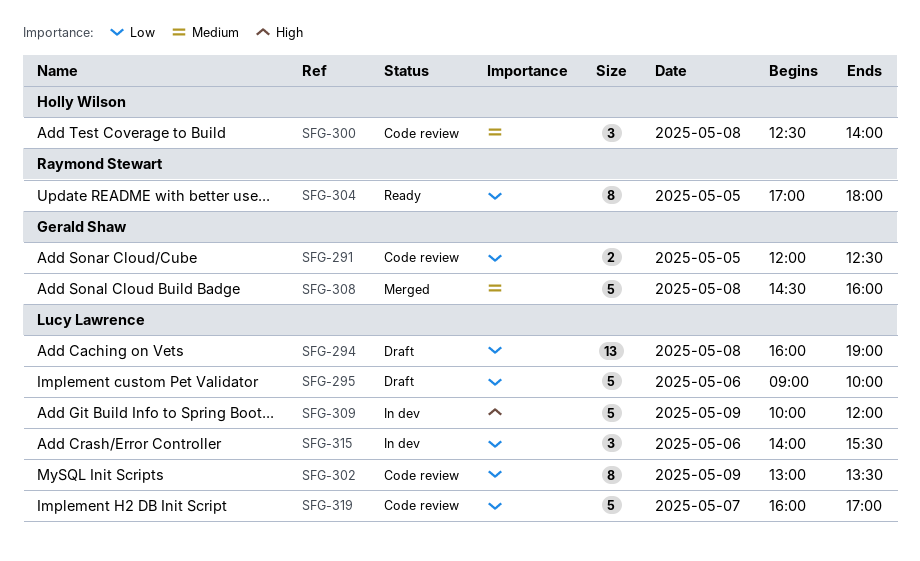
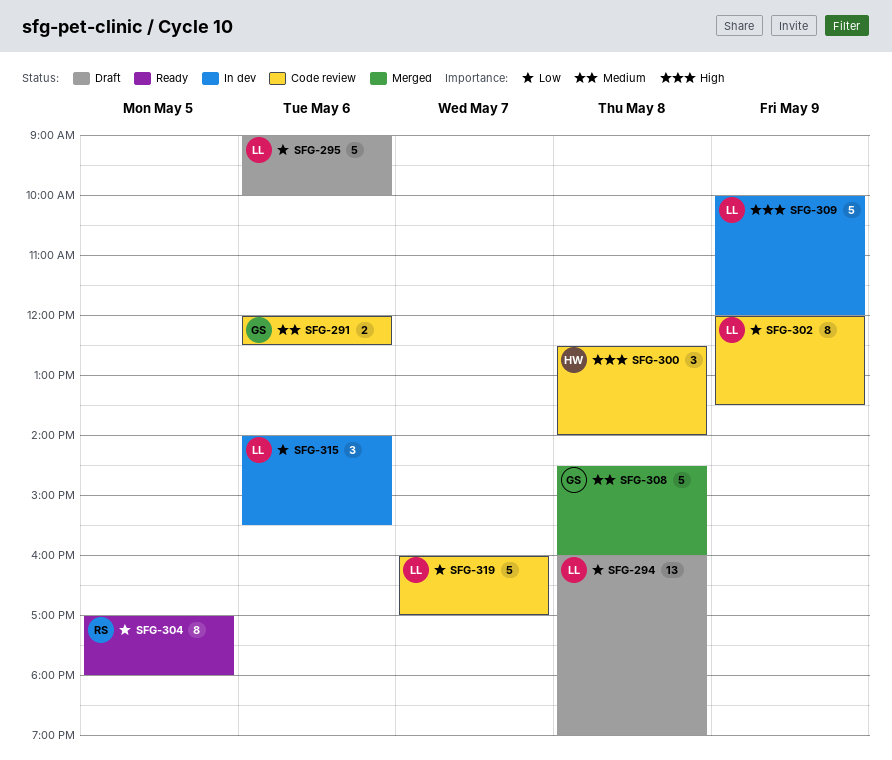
SFG-291, priority: Low -> Medium
SFG-291, day: May 5 -> May 6
SFG-300, priority: Medium -> High
SFG-302, begins: 13:00 -> 12:00

